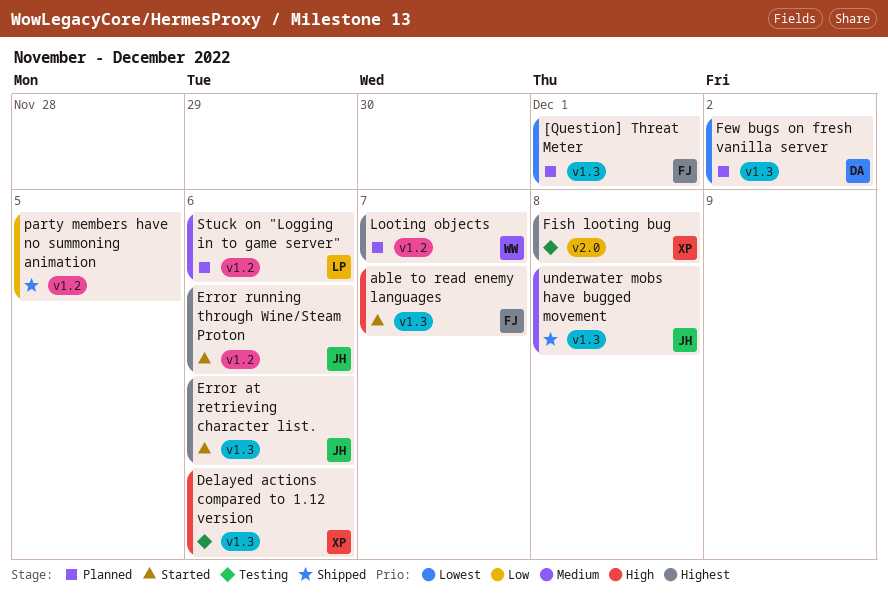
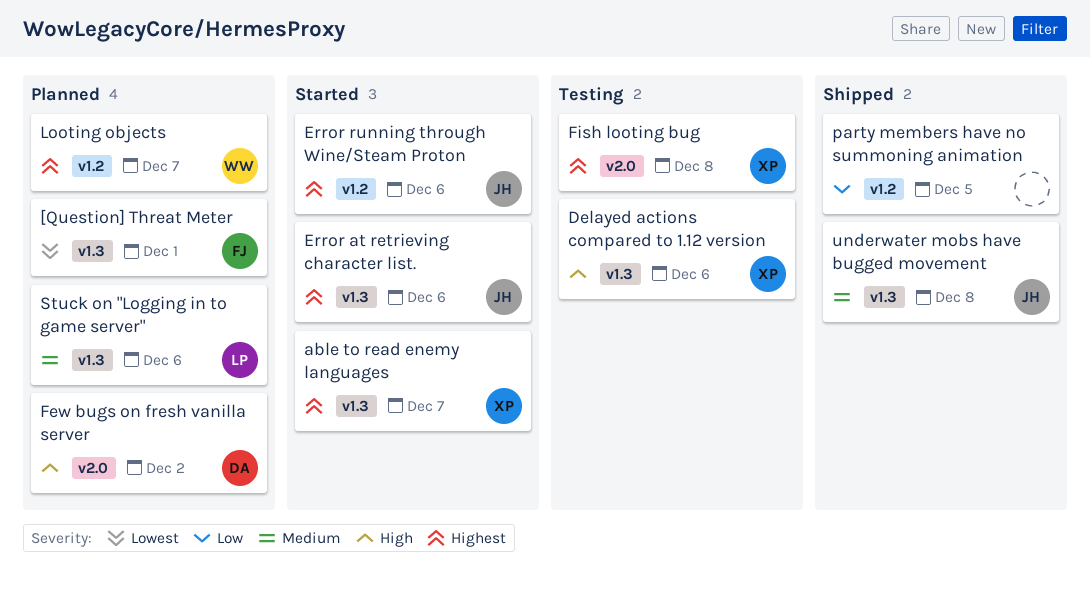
able to read enemy languages, owner: FJ -> XP
able to read enemy languages, priority: High -> Highest
Few bugs on fresh vanilla server, priority: Lowest -> High
Few bugs on fresh vanilla server, label: v1.3 -> v2.0
Stuck on "Logging in to game server", label: v1.2 -> v1.3

